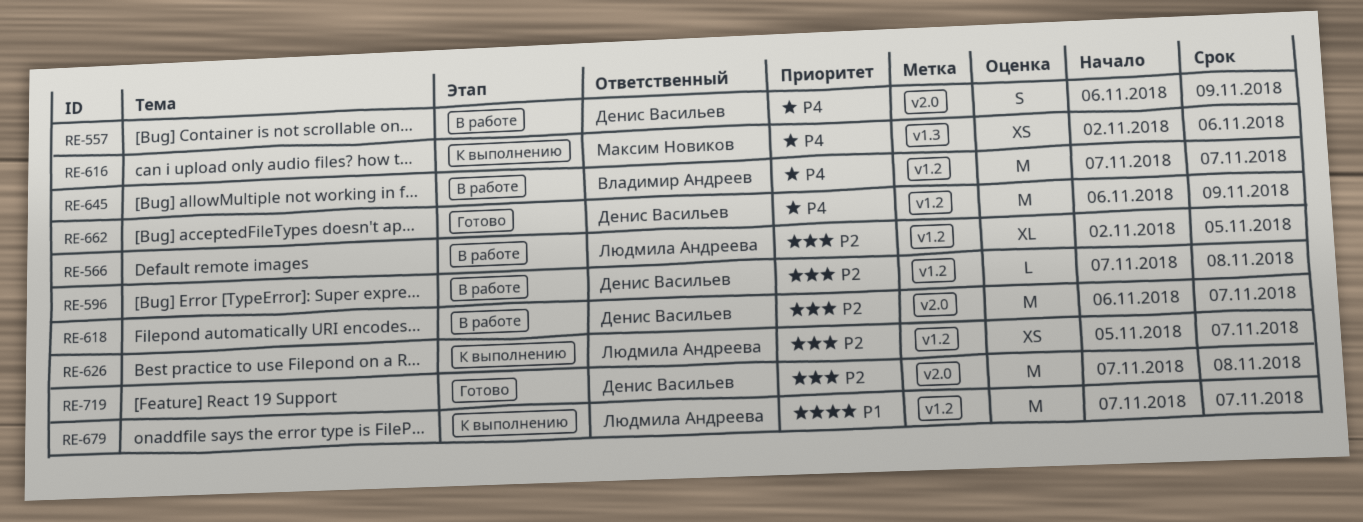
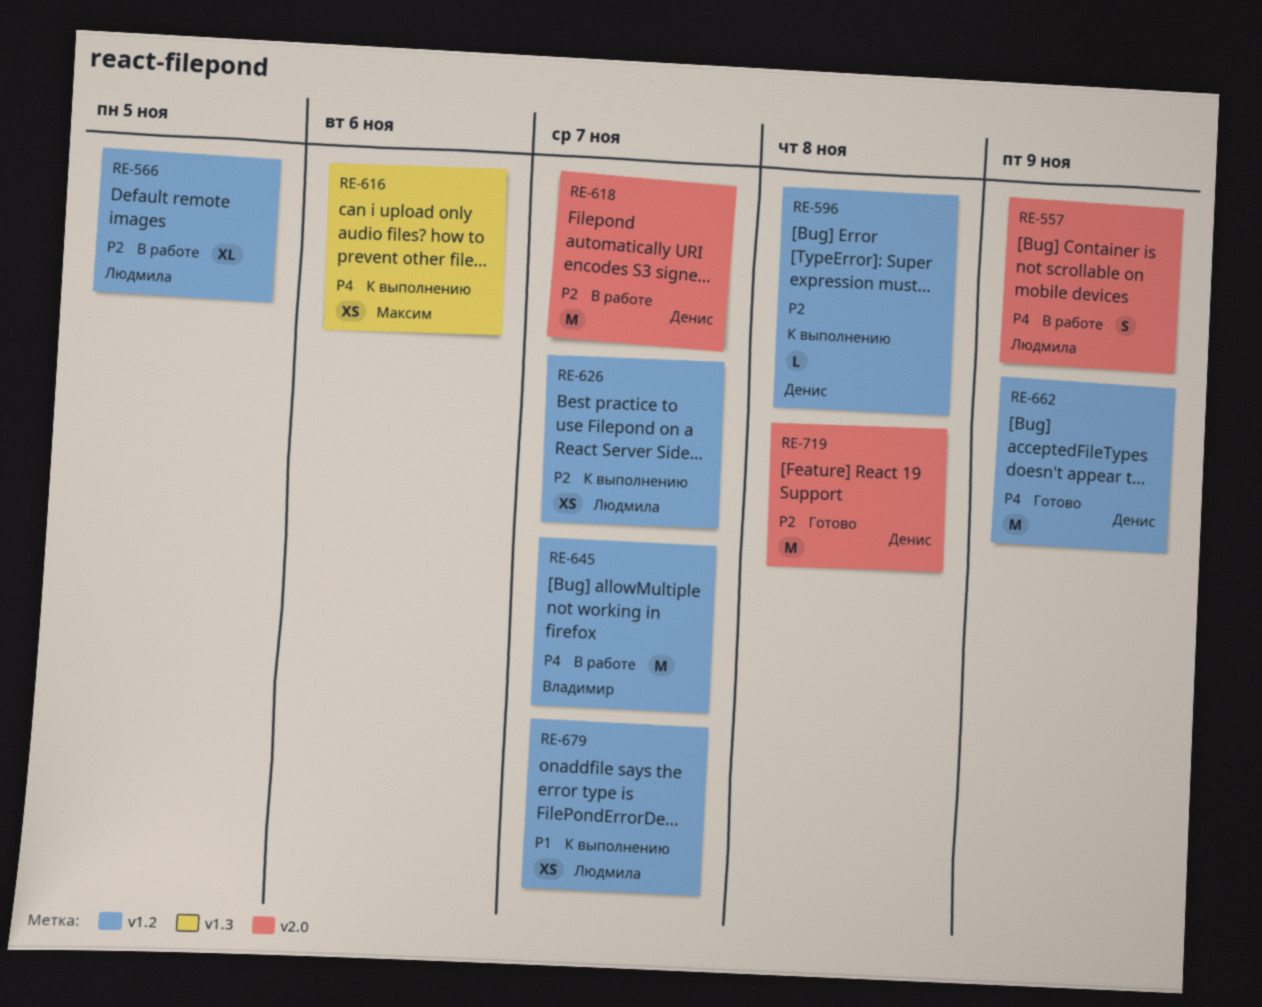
RE-557, owner: Денис Васильев -> Людмила Андреева
RE-596, status: В работе -> К выполнению
RE-679, estimate: M -> XS

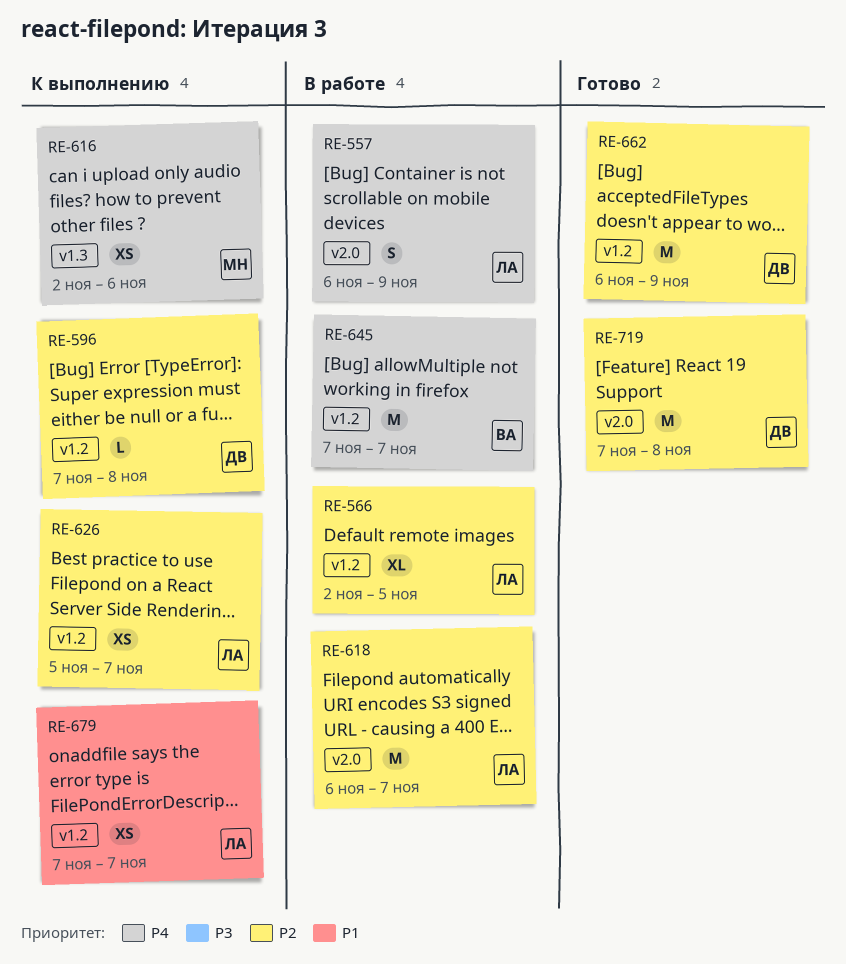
RE-618, owner: Денис -> Людмила
RE-662, priority: P4 -> P2

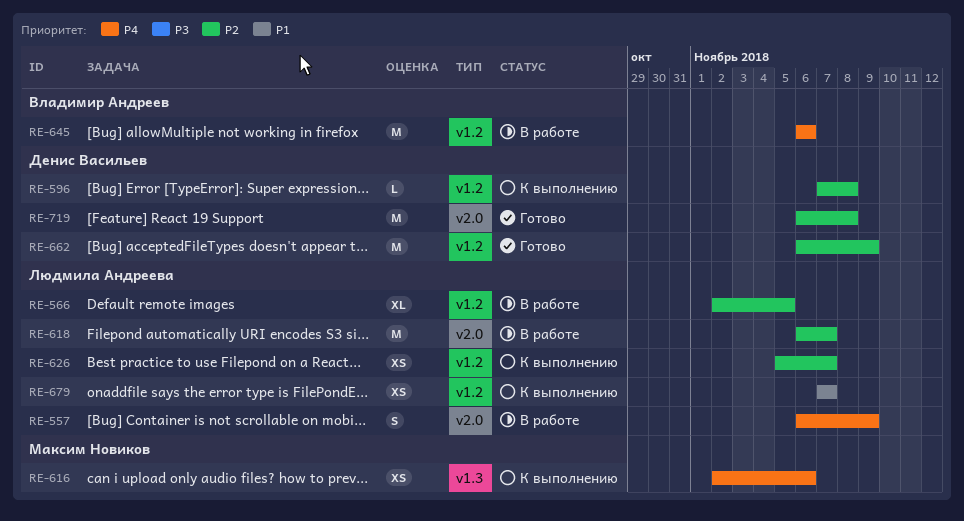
RE-645, start: Nov 7 -> Nov 6
RE-645, due: Nov 7 -> Nov 6
RE-719, start: Nov 7 -> Nov 6

